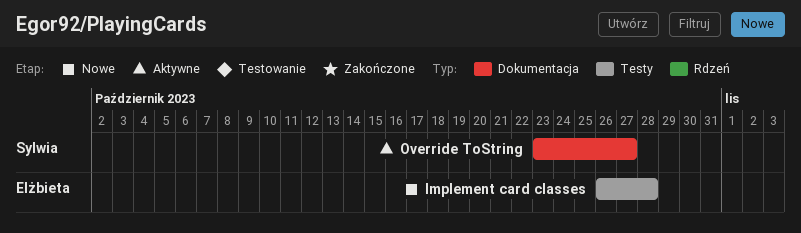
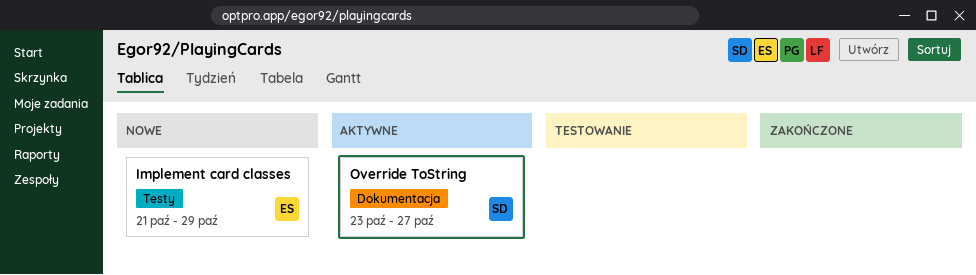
Implement card classes, start: Oct 26 -> Oct 21
Implement card classes, due: Oct 28 -> Oct 29

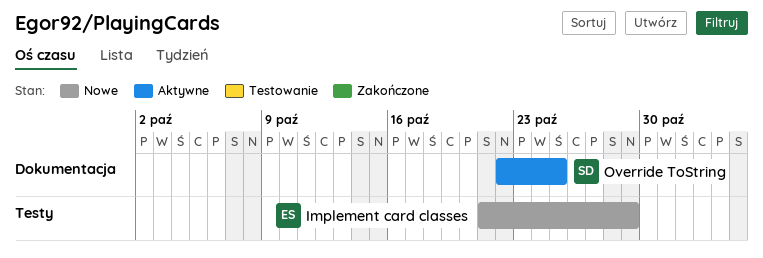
Override ToString, start: Oct 23 -> Oct 22
Override ToString, due: Oct 27 -> Oct 25

